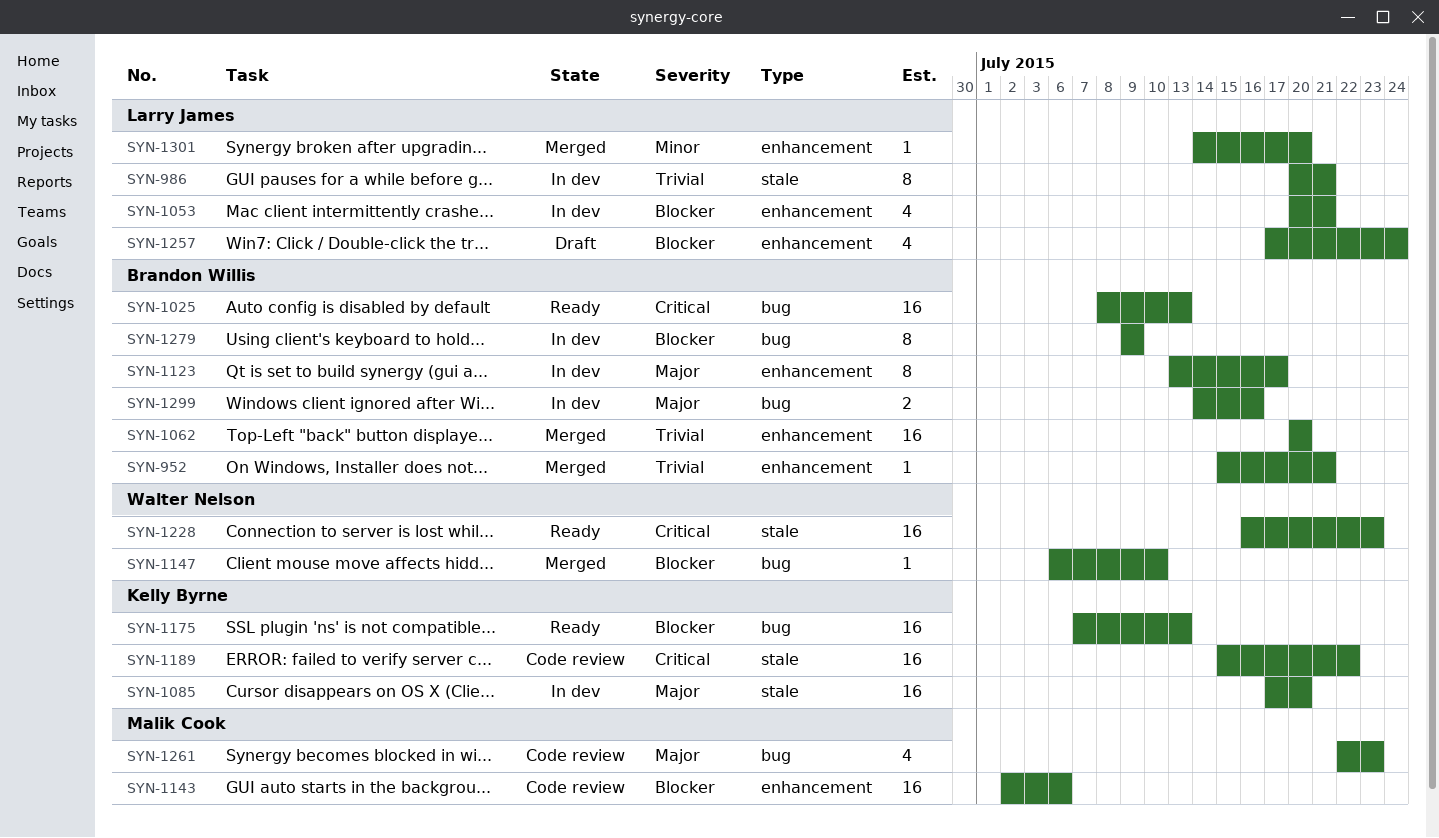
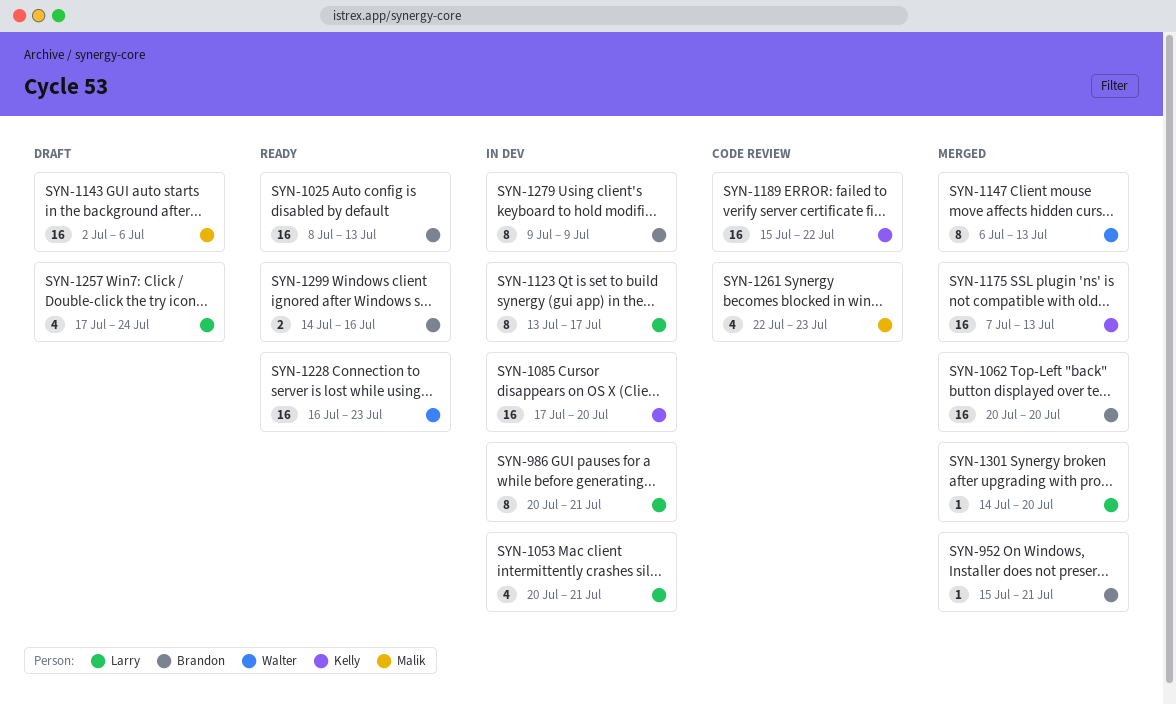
SYN-1123, owner: Brandon Willis -> Larry James
SYN-1143, status: Code review -> Draft
SYN-1147, estimate: 1 -> 8
SYN-1147, due: Jul 10 -> Jul 13
SYN-1175, status: Ready -> Merged
SYN-1299, status: In dev -> Ready

